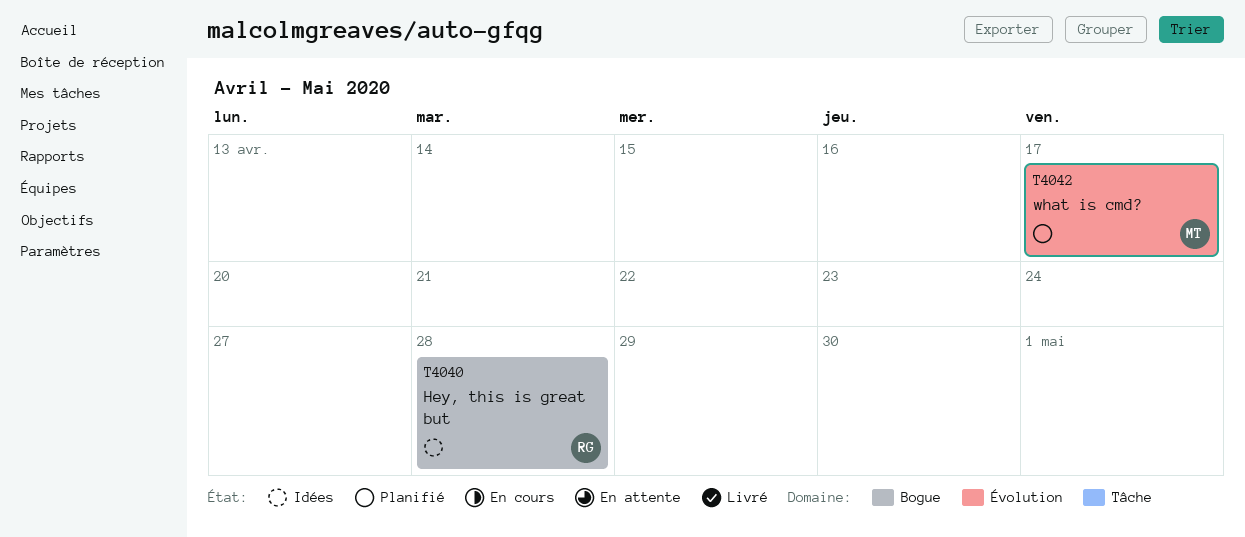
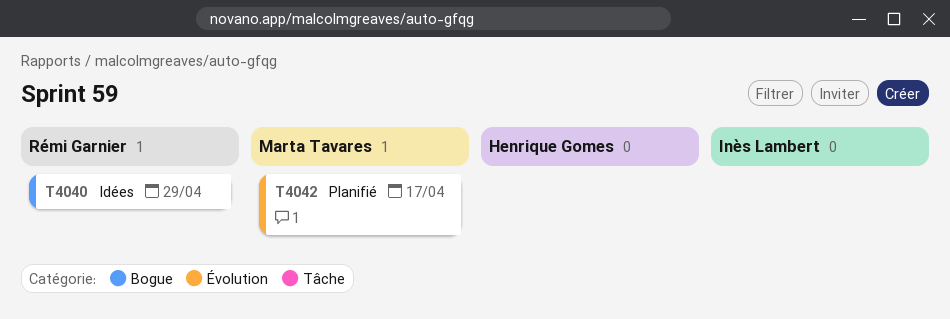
T4040, due: Apr 28 -> Apr 29

